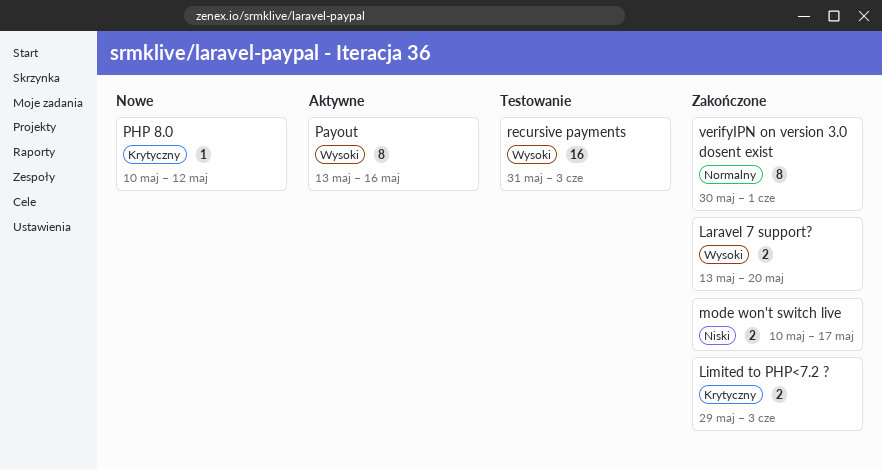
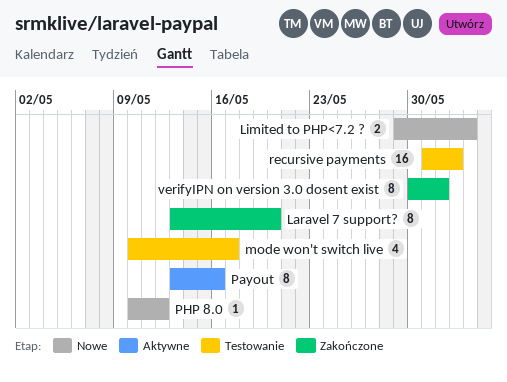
Laravel 7 support?, estimate: 2 -> 8
Limited to PHP<7.2 ?, status: Zakończone -> Nowe
mode won't switch live, status: Zakończone -> Testowanie
mode won't switch live, estimate: 2 -> 4
recursive payments, due: Jun 3 -> Jun 2

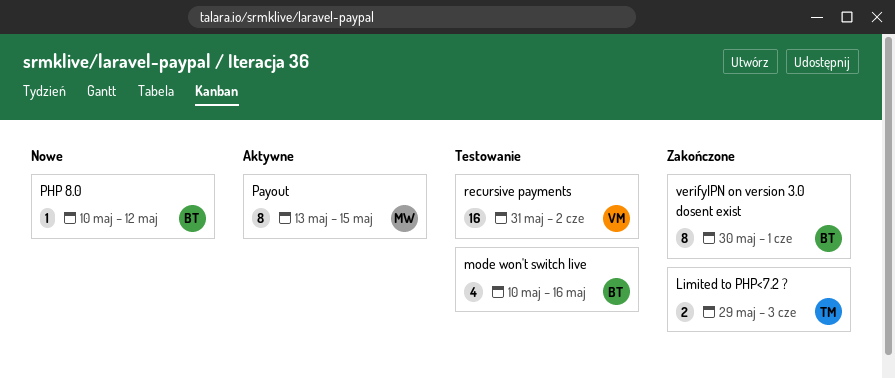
Laravel 7 support?: present -> none
Limited to PHP<7.2 ?, status: Nowe -> Zakończone
mode won't switch live, due: May 17 -> May 16
Payout, due: May 16 -> May 15

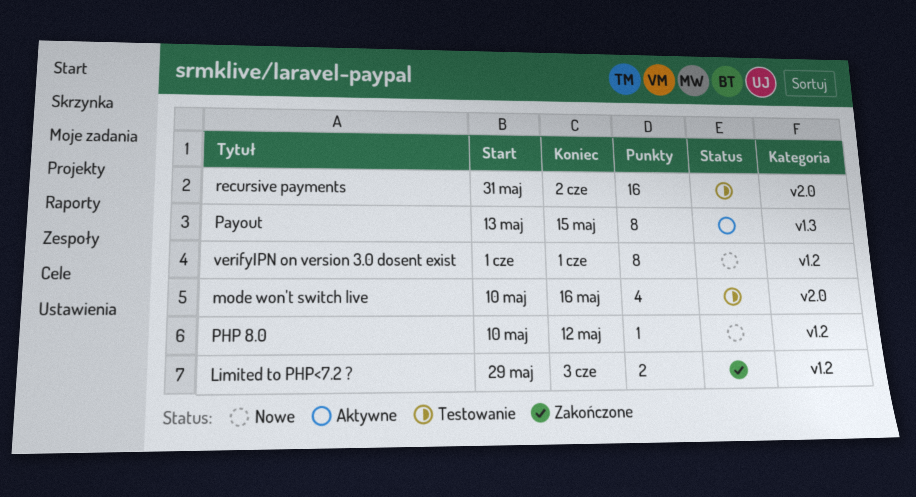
verifyIPN on version 3.0 dosent exist, status: Zakończone -> Nowe
verifyIPN on version 3.0 dosent exist, start: May 30 -> Jun 1

